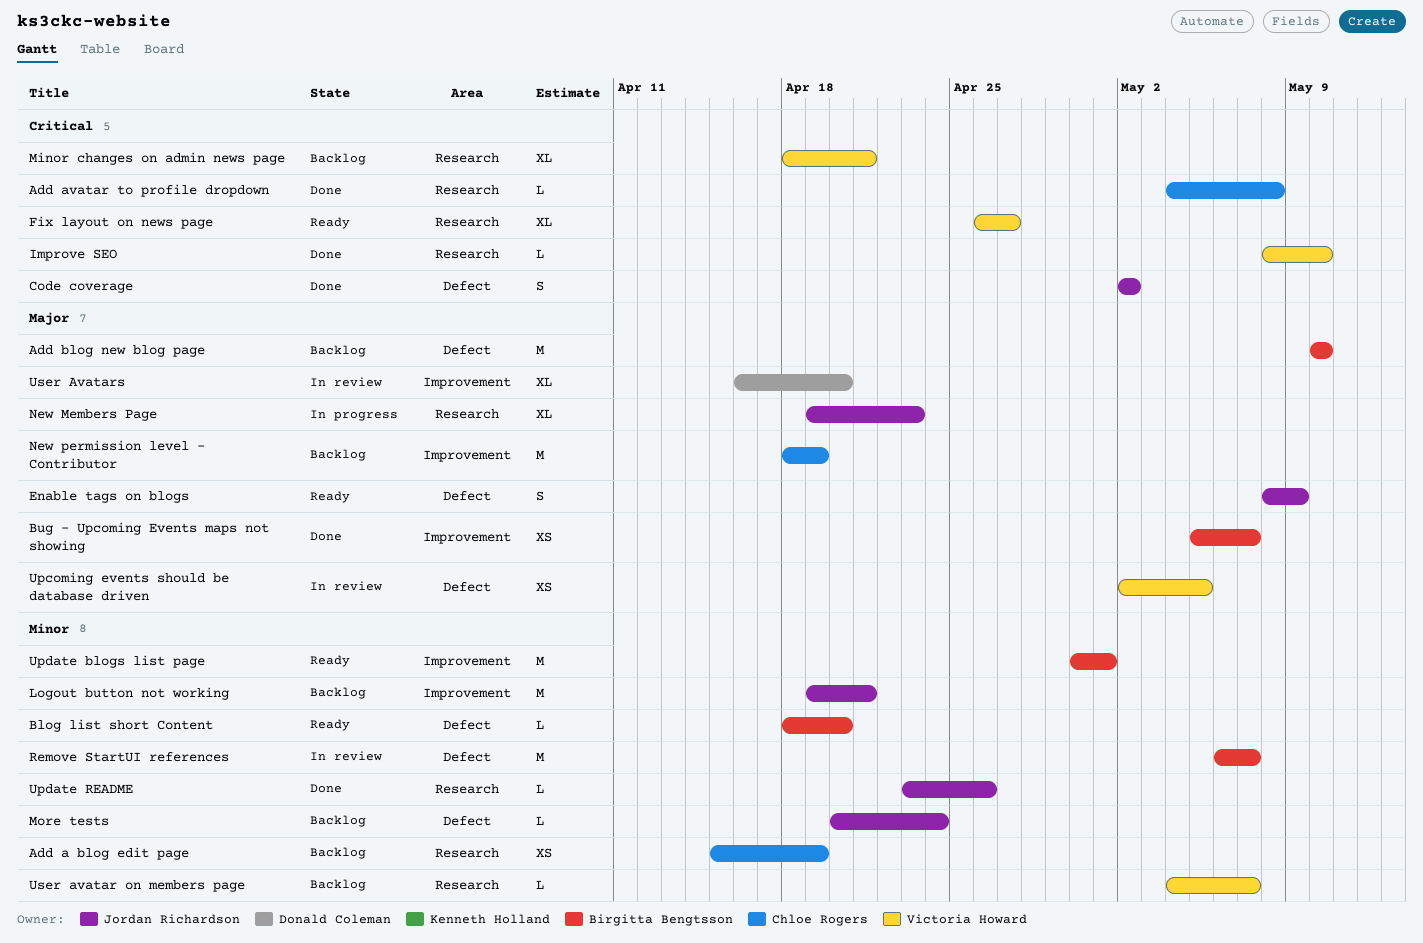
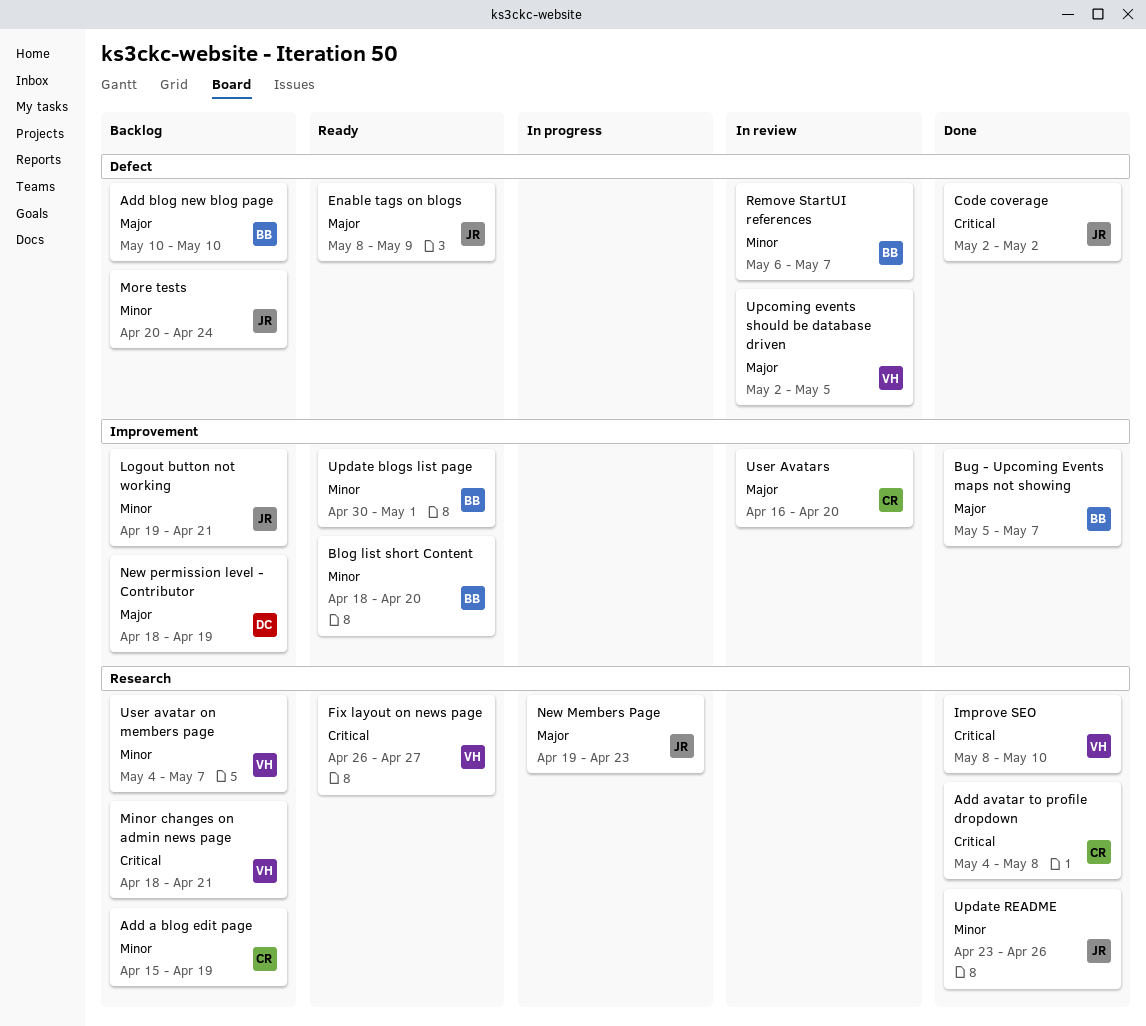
Blog list short Content, label: Defect -> Improvement
New permission level - Contributor, owner: Chloe Rogers -> Donald Coleman
User Avatars, owner: Donald Coleman -> Chloe Rogers

